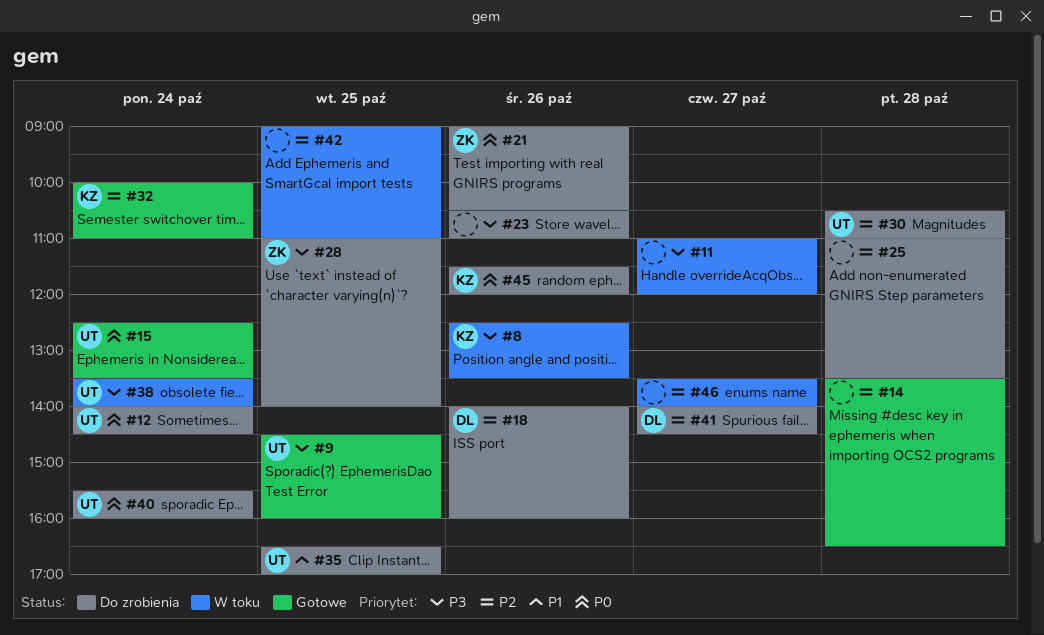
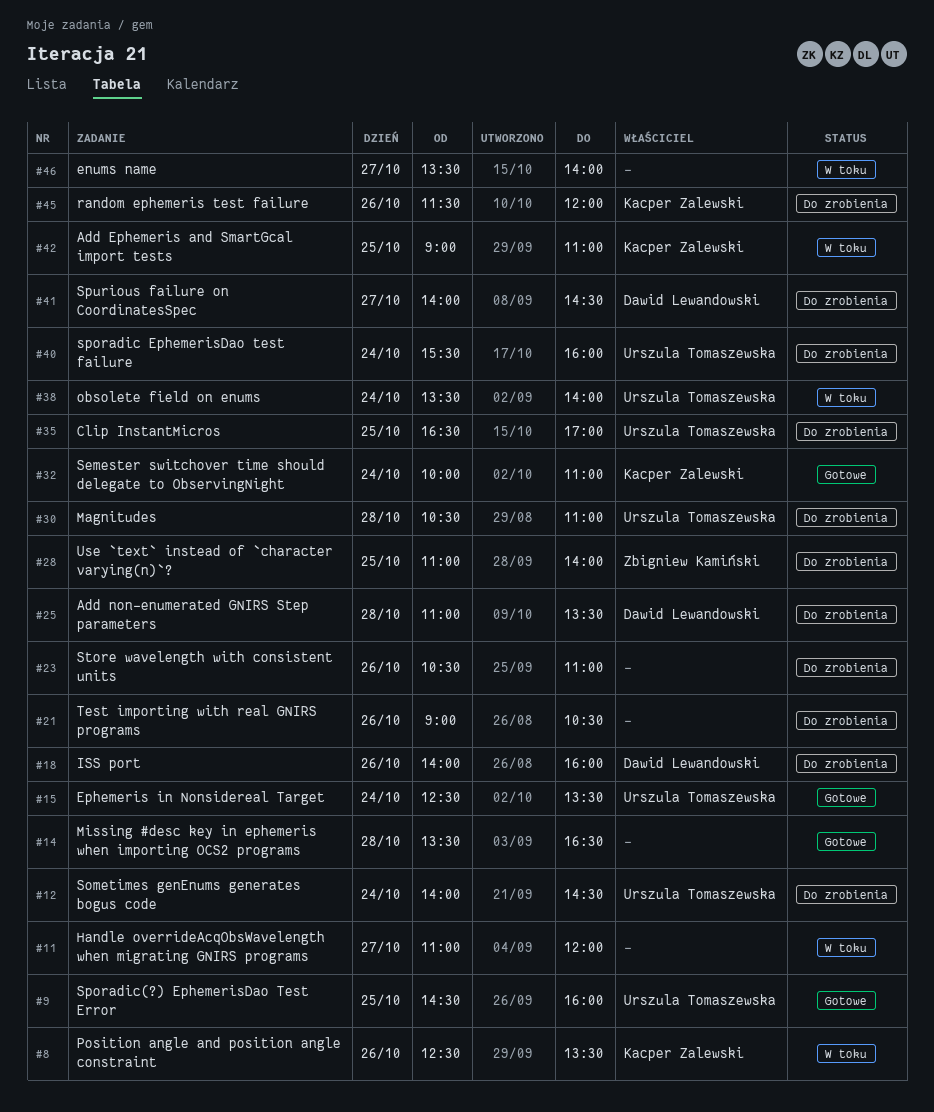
#21, owner: Zbigniew Kamiński -> none
#25, owner: none -> Dawid Lewandowski
#42, owner: none -> Kacper Zalewski

